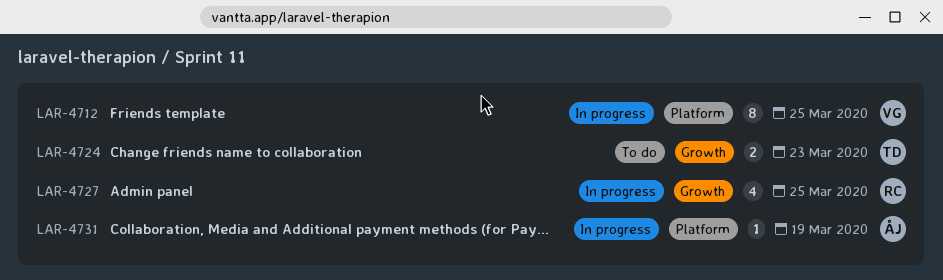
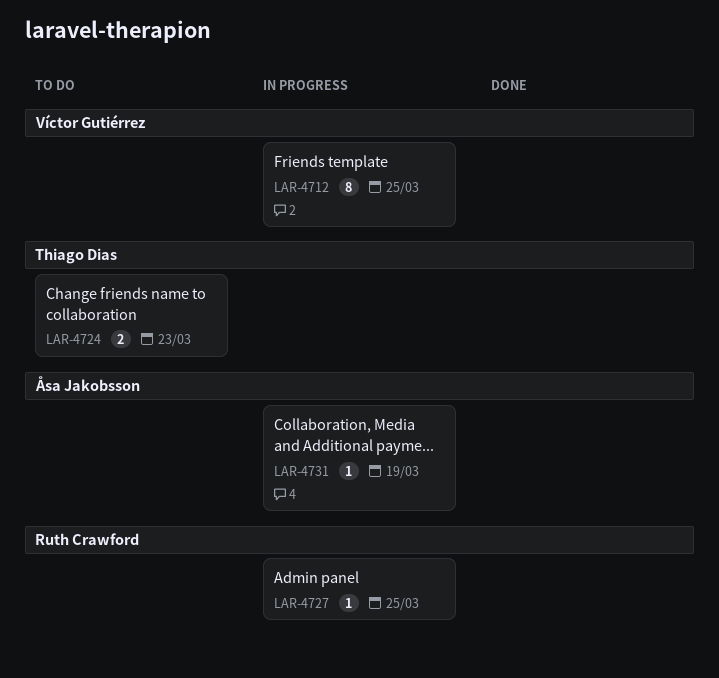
LAR-4727, estimate: 4 -> 1

